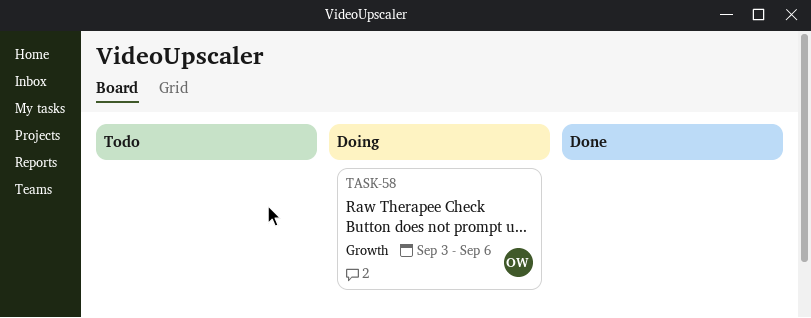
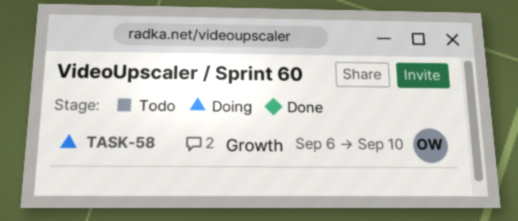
TASK-58, start: Sep 3 -> Sep 6
TASK-58, due: Sep 6 -> Sep 10

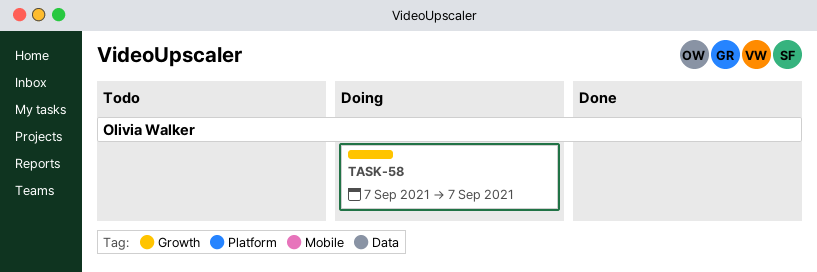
TASK-58, start: Sep 6 -> Sep 7
TASK-58, due: Sep 10 -> Sep 7

